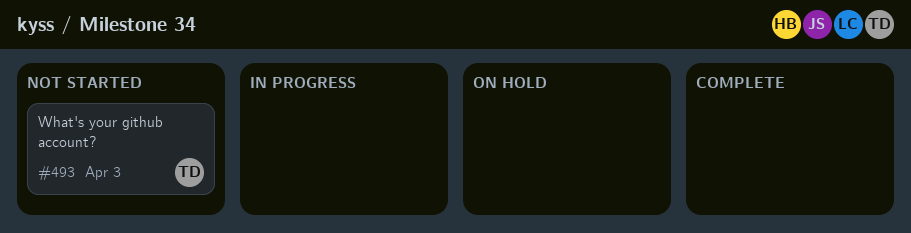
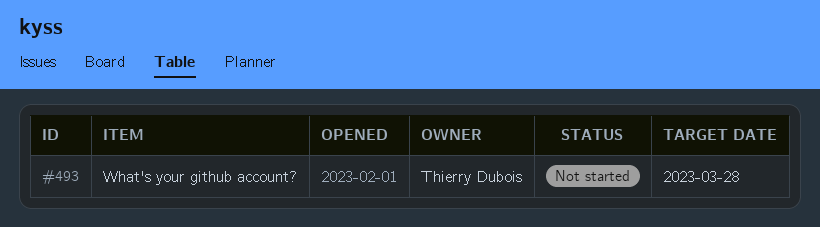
#493, due: Apr 3 -> Mar 28

